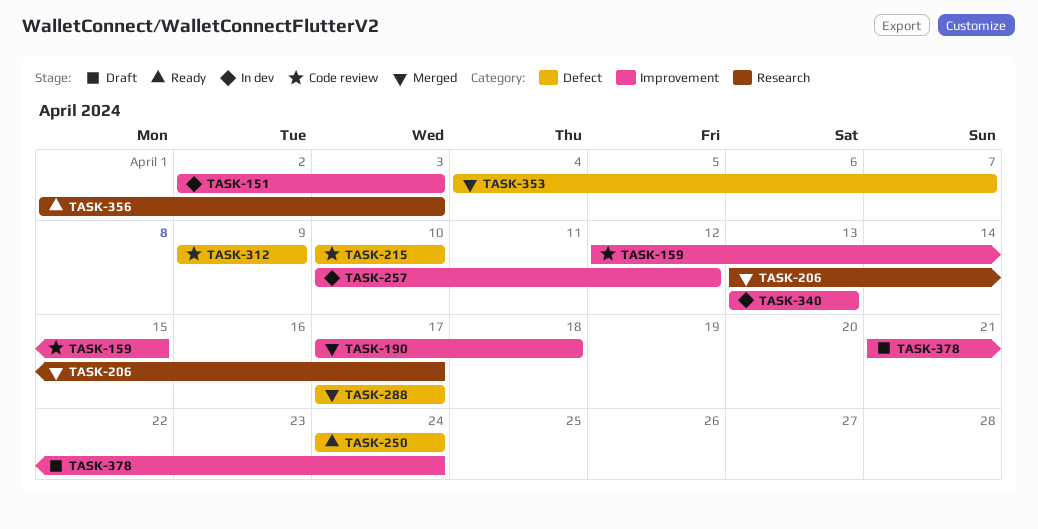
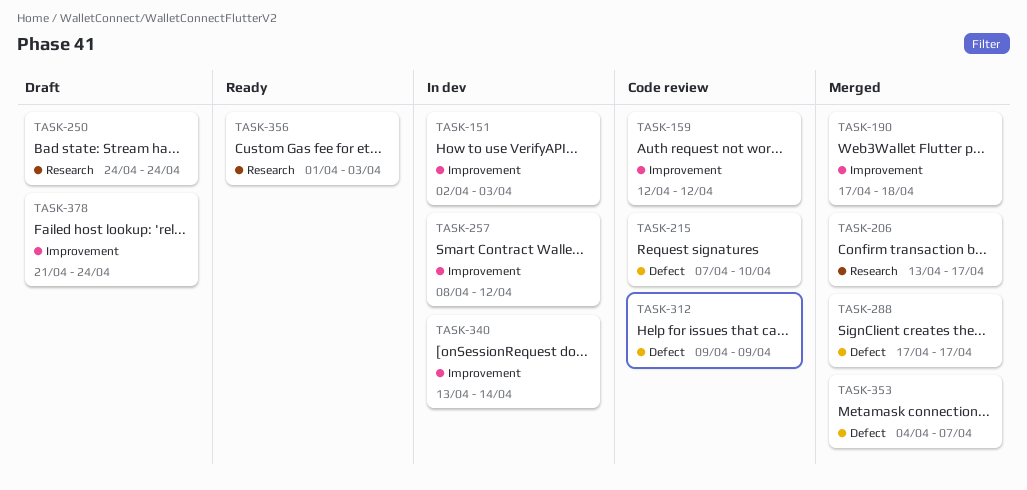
TASK-159, due: Apr 15 -> Apr 12
TASK-215, start: Apr 10 -> Apr 7
TASK-250, status: Ready -> Draft
TASK-250, label: Defect -> Research
TASK-257, start: Apr 10 -> Apr 8
TASK-340, due: Apr 13 -> Apr 14

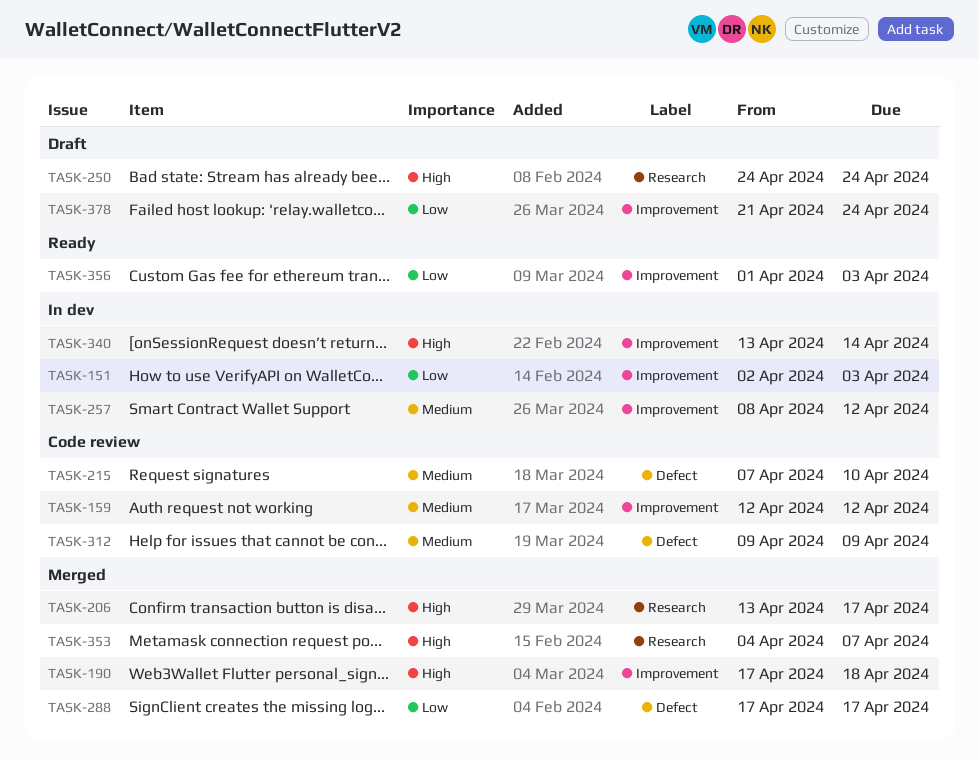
TASK-353, label: Defect -> Research
TASK-356, label: Research -> Improvement

